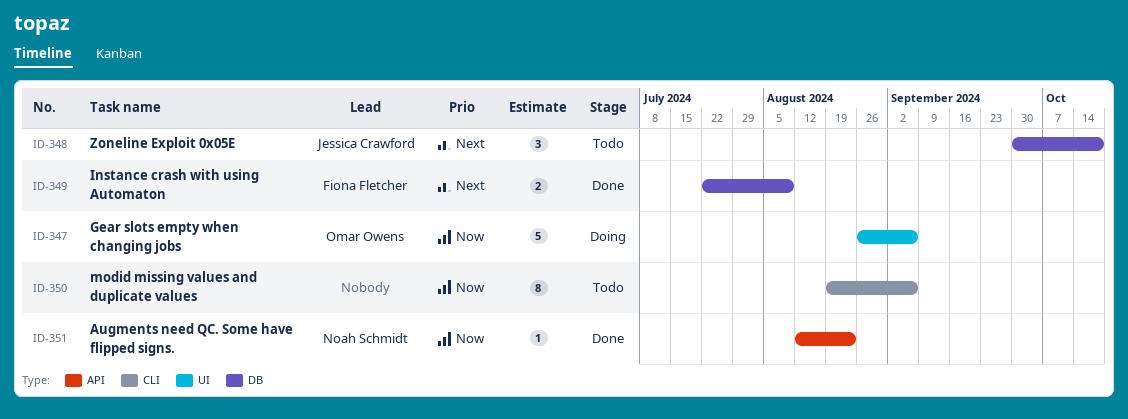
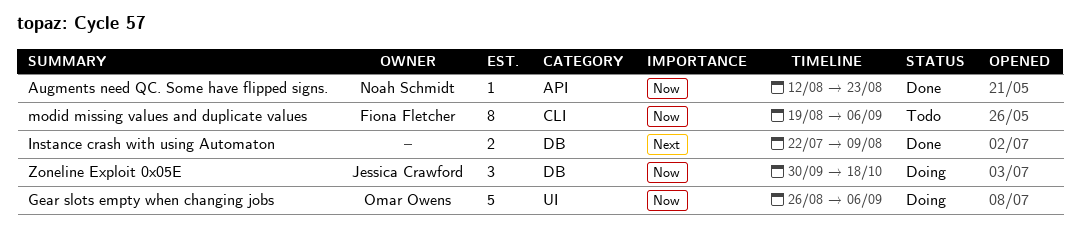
Instance crash with using Automaton, owner: Fiona Fletcher -> none
modid missing values and duplicate values, owner: none -> Fiona Fletcher
Zoneline Exploit 0x05E, status: Todo -> Doing
Zoneline Exploit 0x05E, priority: Next -> Now

